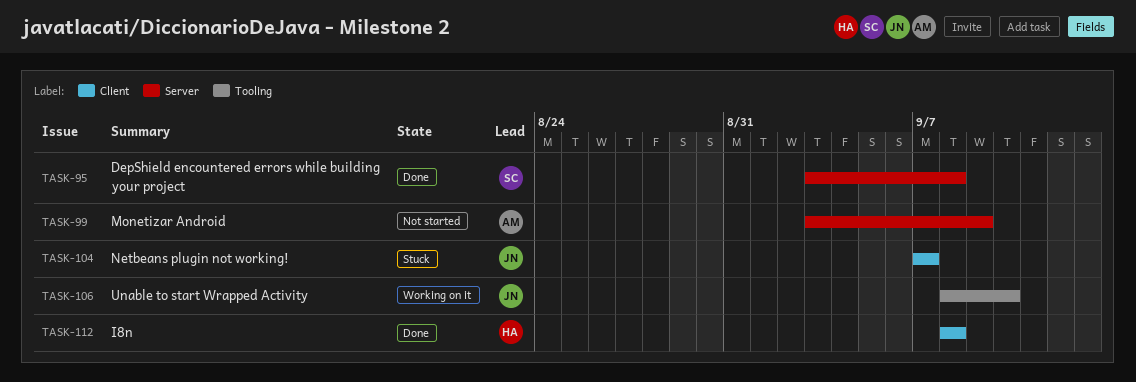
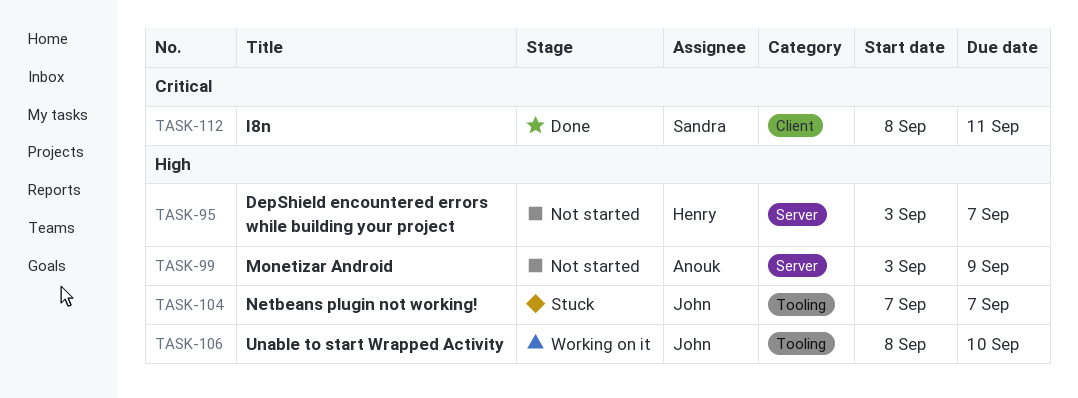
TASK-95, status: Done -> Not started
TASK-95, owner: Sandra -> Henry
TASK-95, due: Sep 8 -> Sep 7
TASK-104, label: Client -> Tooling
TASK-112, owner: Henry -> Sandra
TASK-112, due: Sep 8 -> Sep 11

